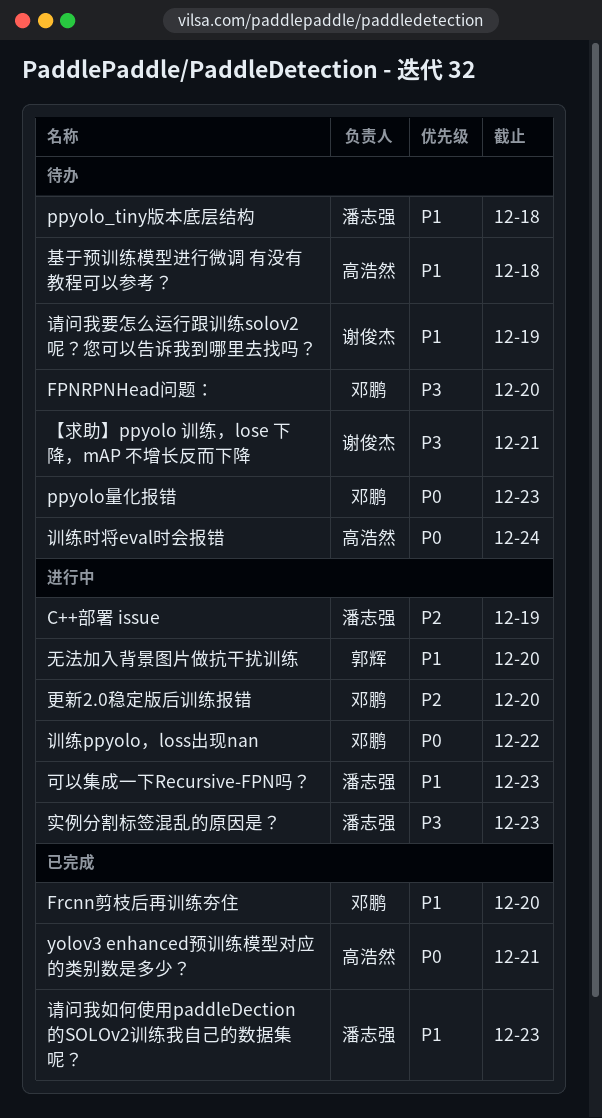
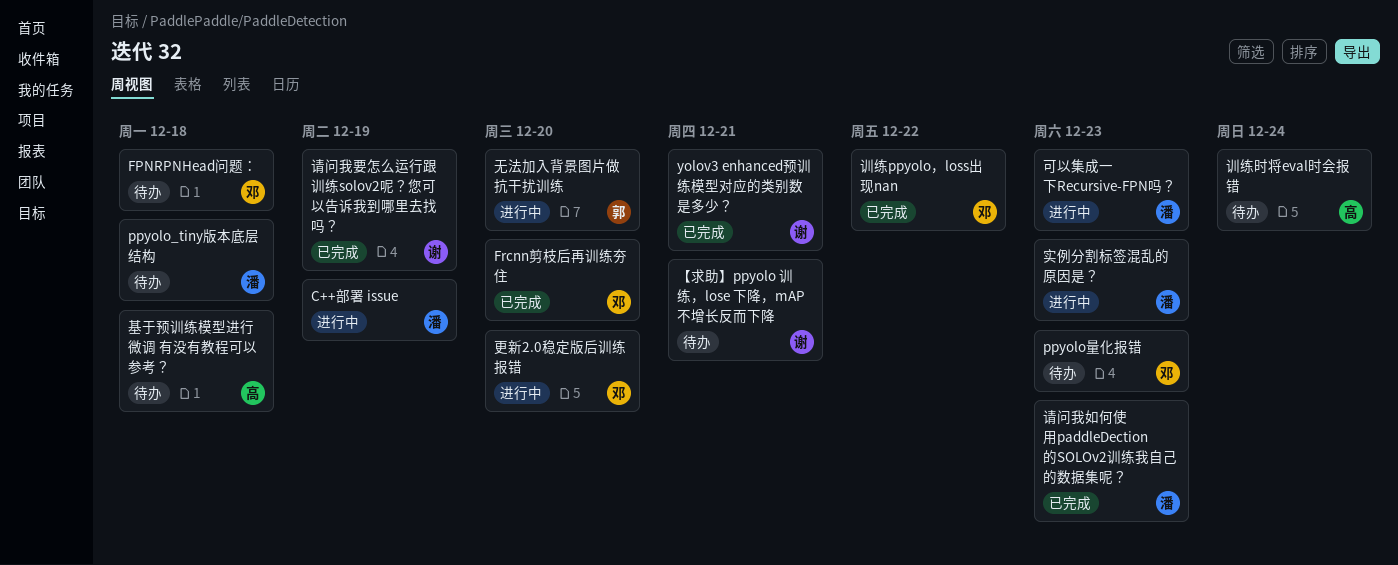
FPNRPNHead问题：, due: Dec 20 -> Dec 18
yolov3 enhanced预训练模型对应的类别数是多少？, owner: 高浩然 -> 谢俊杰
训练ppyolo，loss出现nan, status: 进行中 -> 已完成
请问我要怎么运行跟训练solov2呢？您可以告诉我到哪里去找吗？, status: 待办 -> 已完成

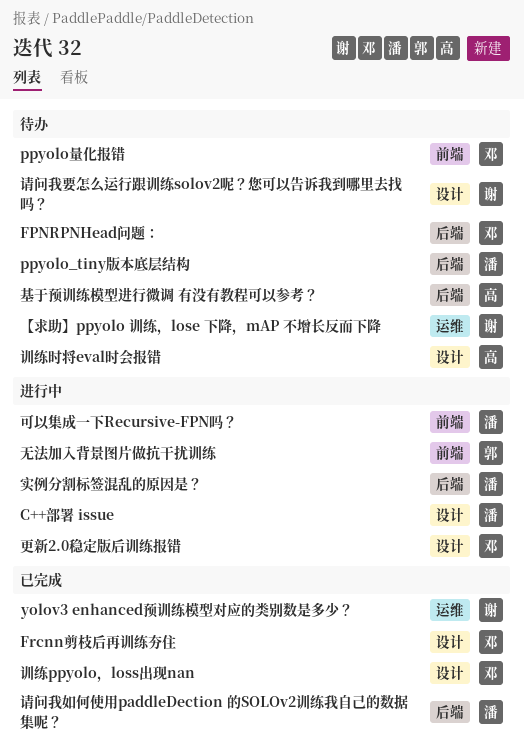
请问我要怎么运行跟训练solov2呢？您可以告诉我到哪里去找吗？, status: 已完成 -> 待办

